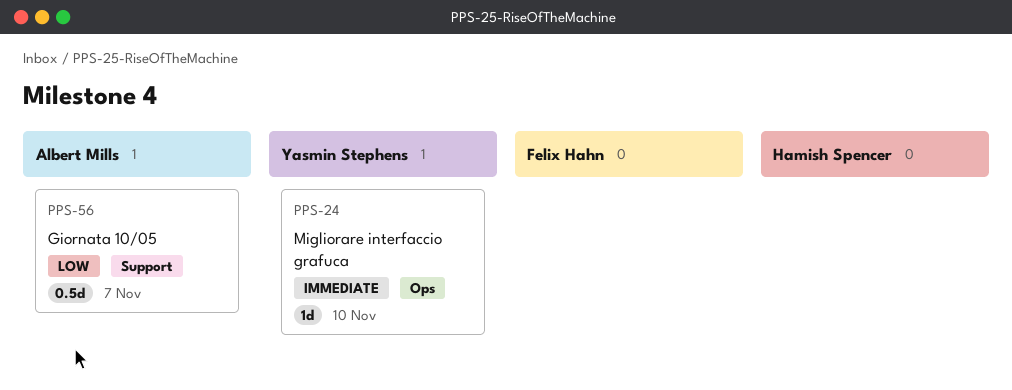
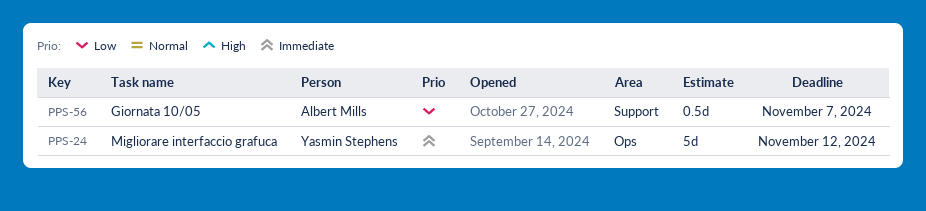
PPS-24, estimate: 1d -> 5d
PPS-24, due: Nov 10 -> Nov 12

